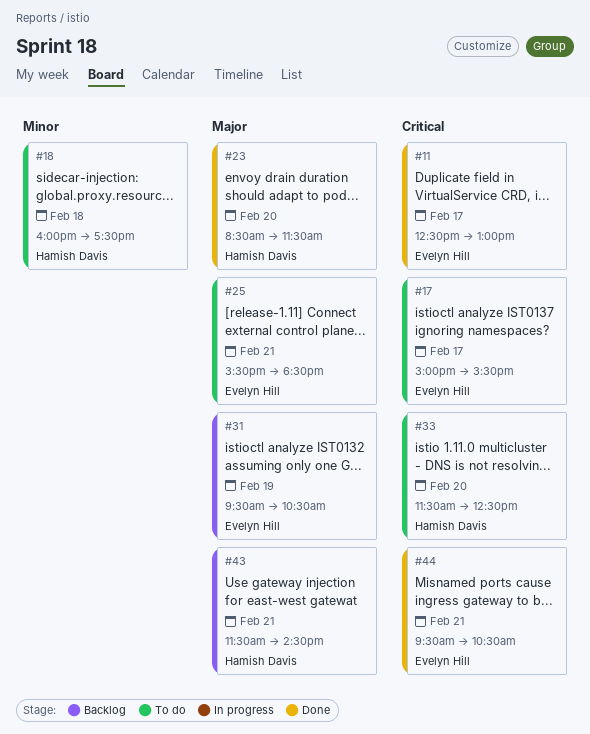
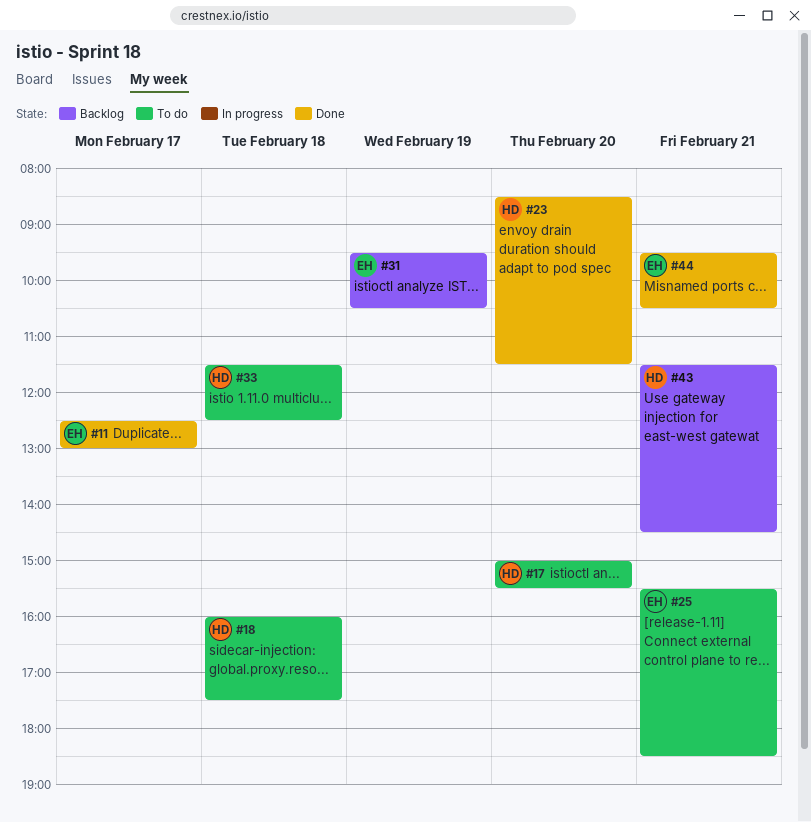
#17, owner: Evelyn Hill -> Hamish Davis
#17, day: Feb 17 -> Feb 20
#33, day: Feb 20 -> Feb 18

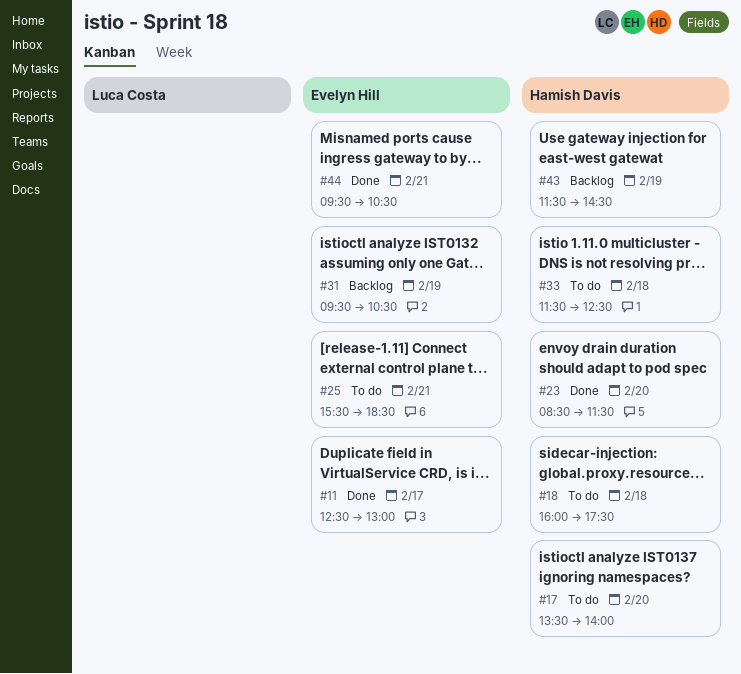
#17, begins: 15:00 -> 13:30
#17, ends: 15:30 -> 14:00
#43, day: Feb 21 -> Feb 19

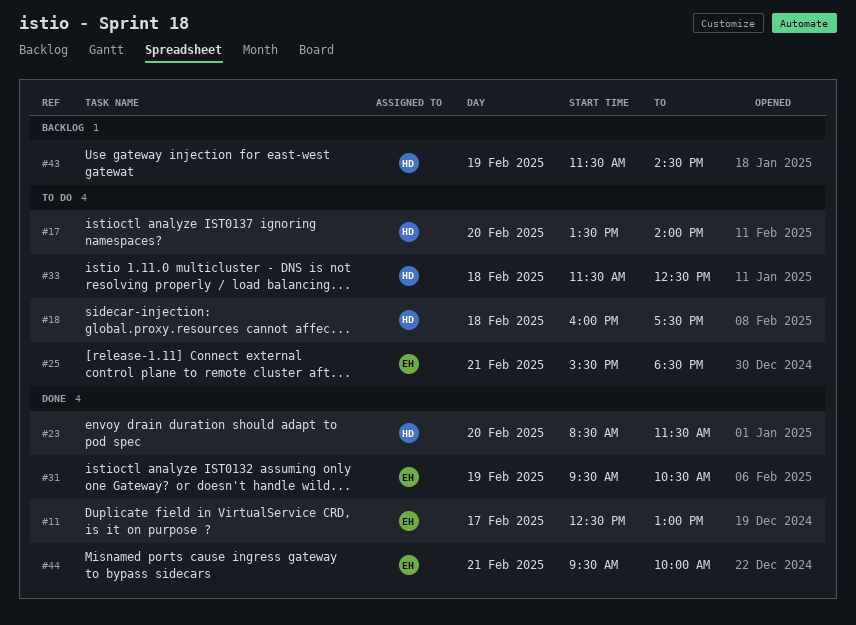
#31, status: Backlog -> Done
#44, ends: 10:30 -> 10:00

